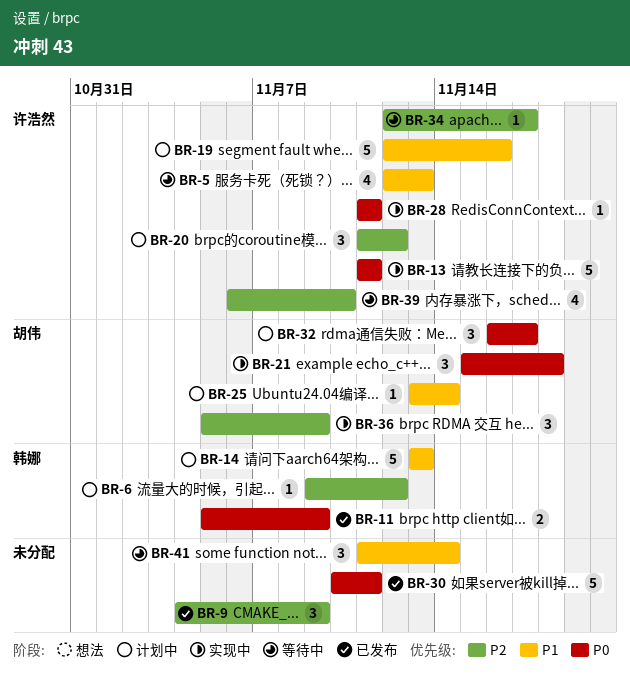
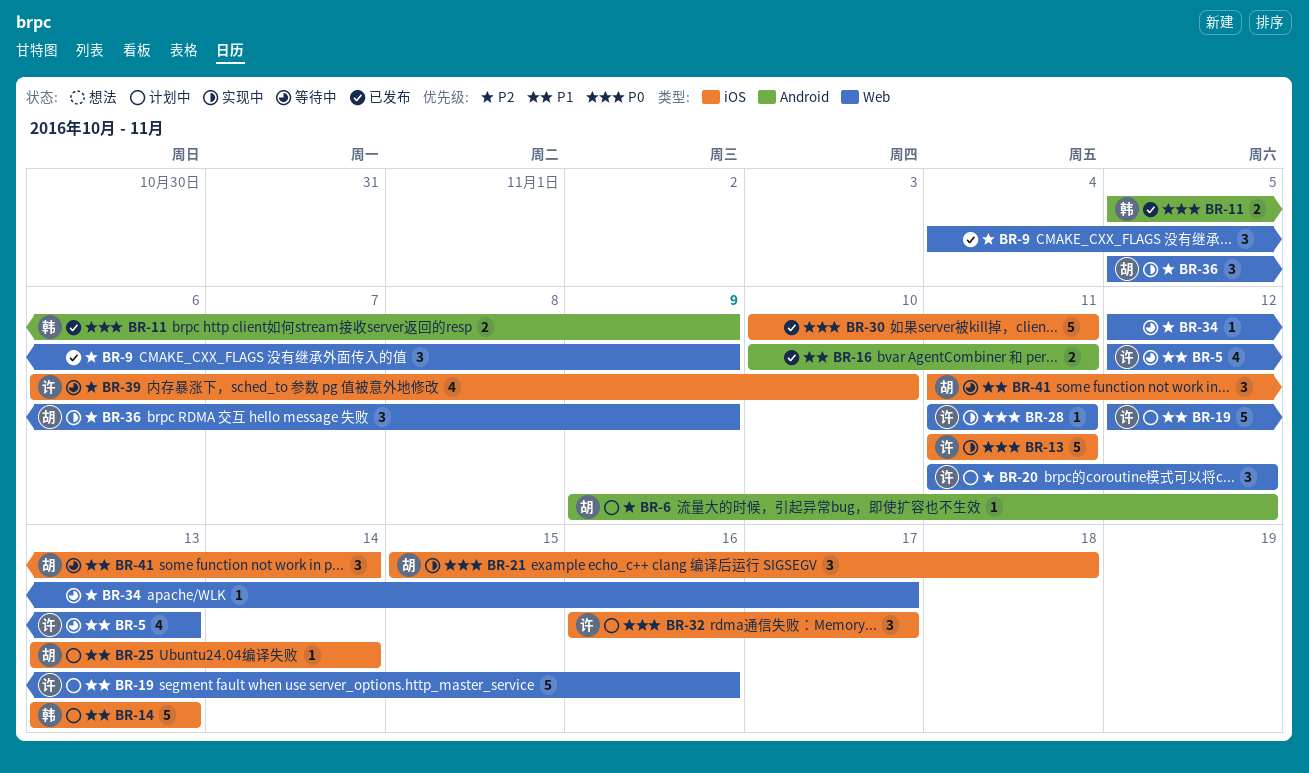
BR-6, owner: 韩娜 -> 胡伟
BR-16: none -> present
BR-32, owner: 胡伟 -> 许浩然
BR-34, owner: 许浩然 -> none
BR-41, owner: none -> 胡伟

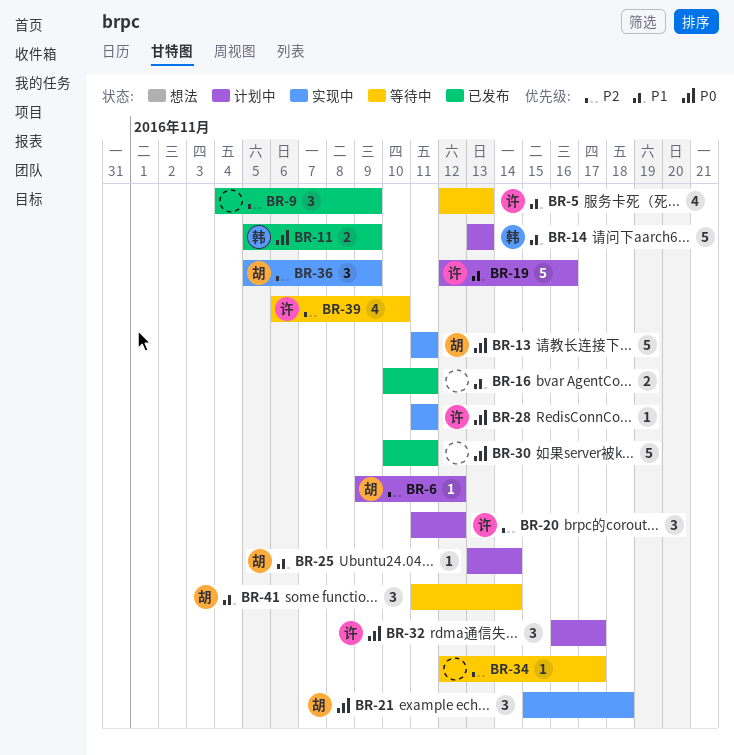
BR-13, owner: 许 -> 胡

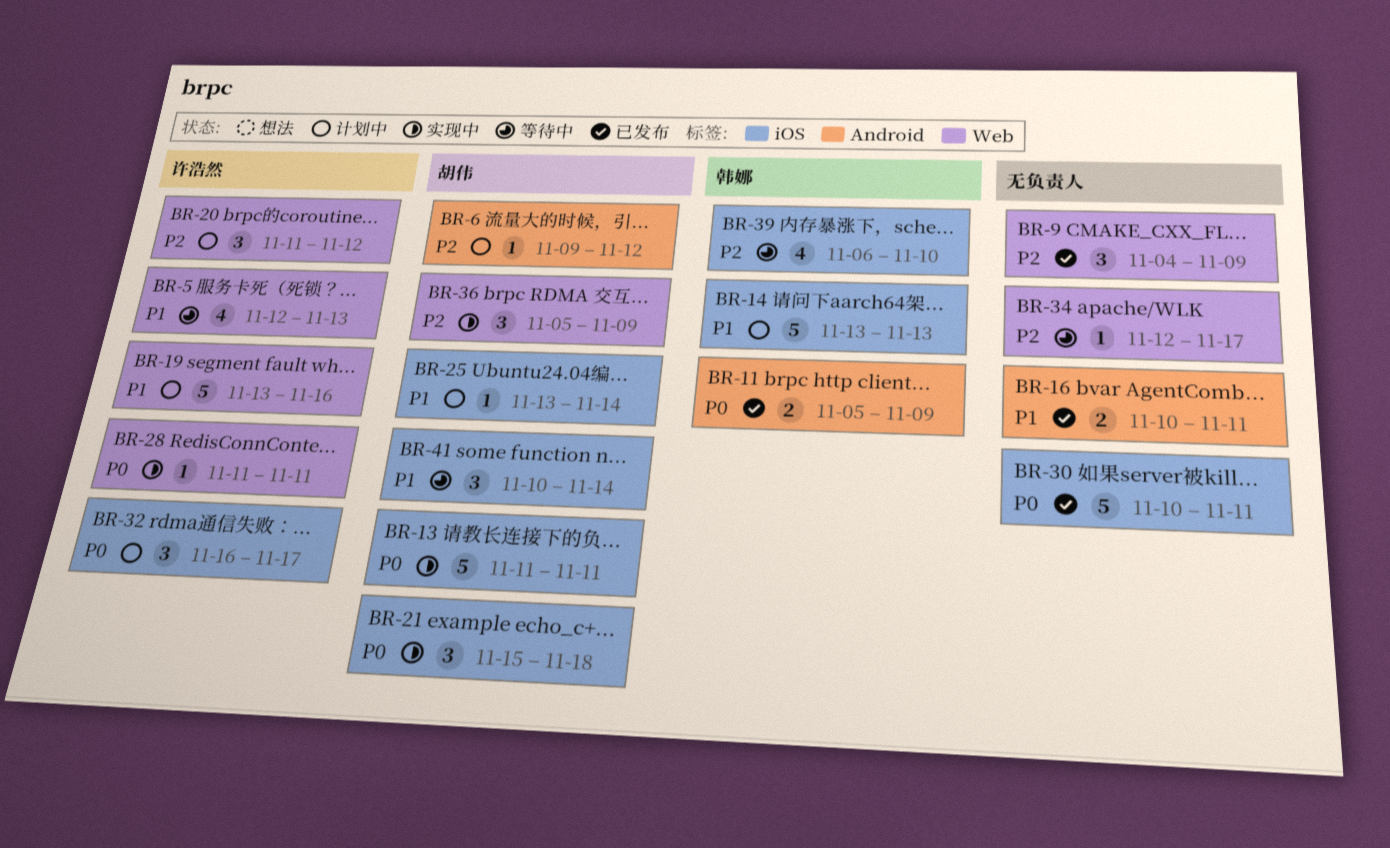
BR-19, start: Nov 12 -> Nov 13
BR-39, owner: 许浩然 -> 韩娜
BR-41, start: Nov 11 -> Nov 10

